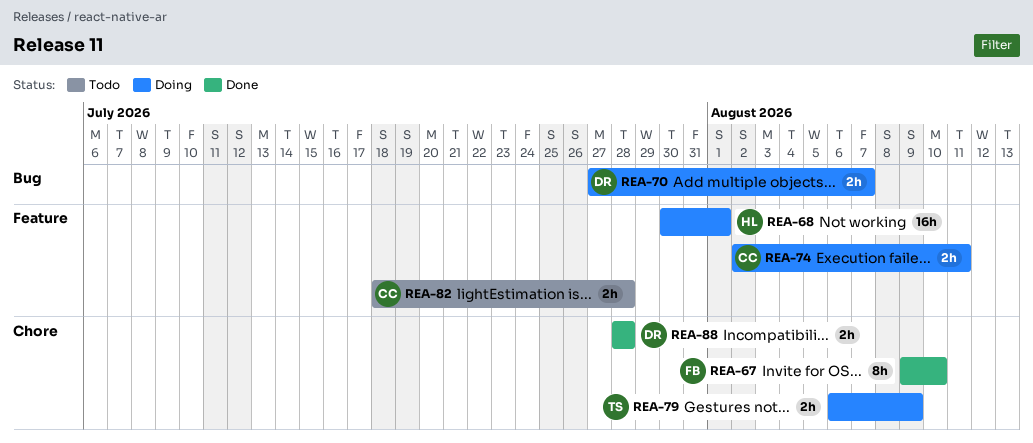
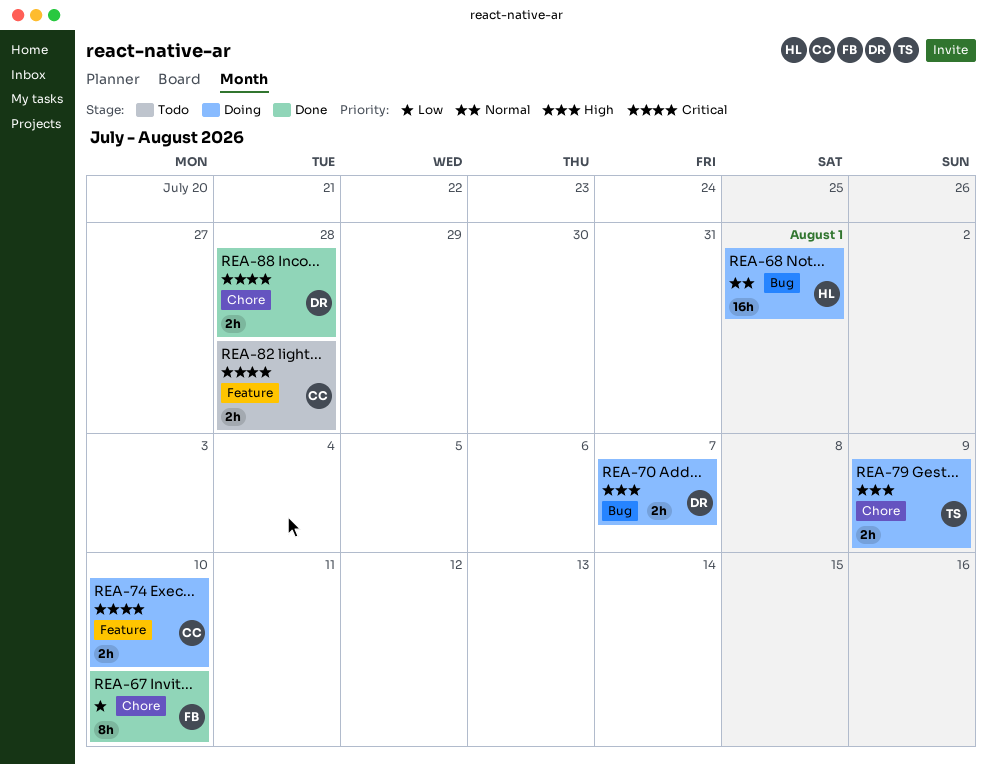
REA-68, label: Feature -> Bug
REA-74, due: Aug 11 -> Aug 10

